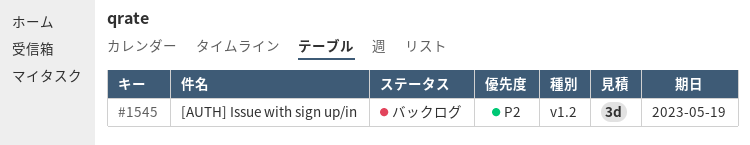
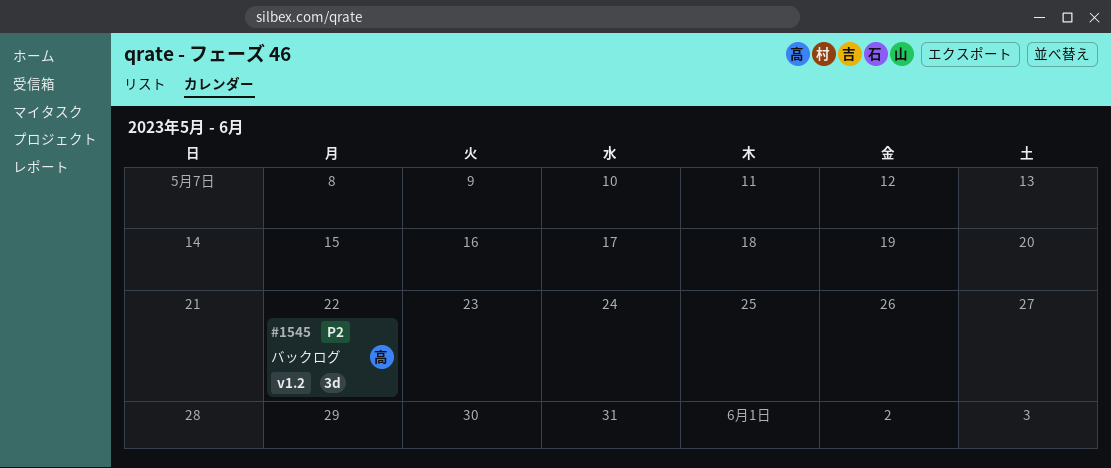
#1545, due: May 19 -> May 22

